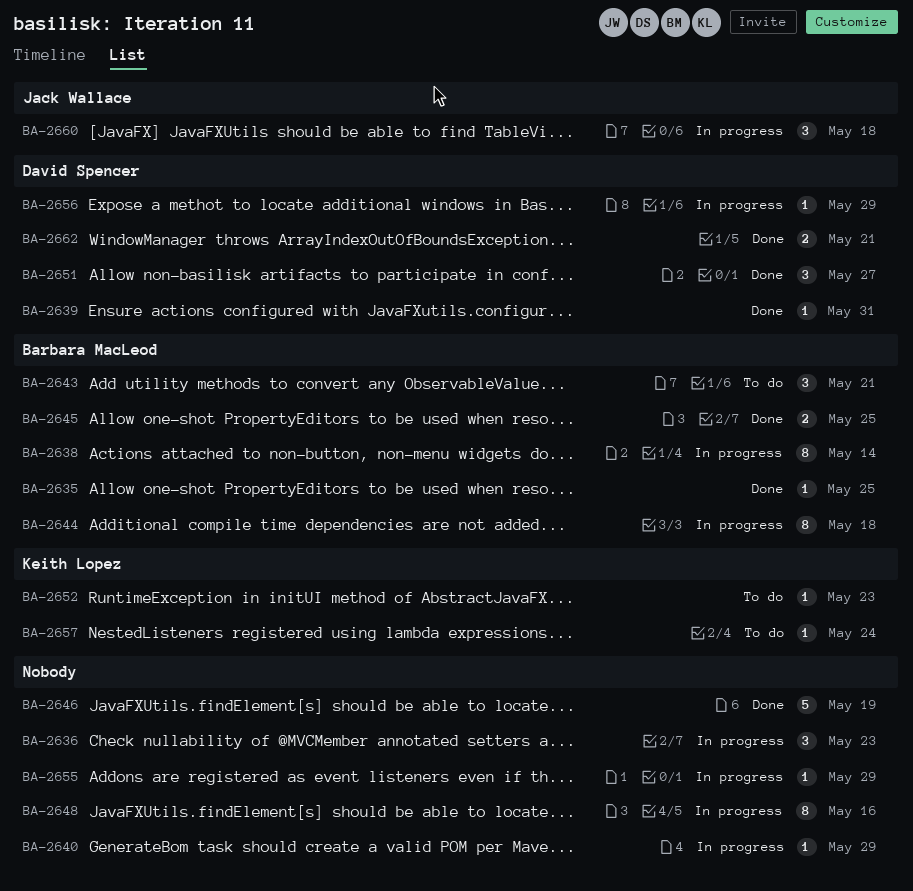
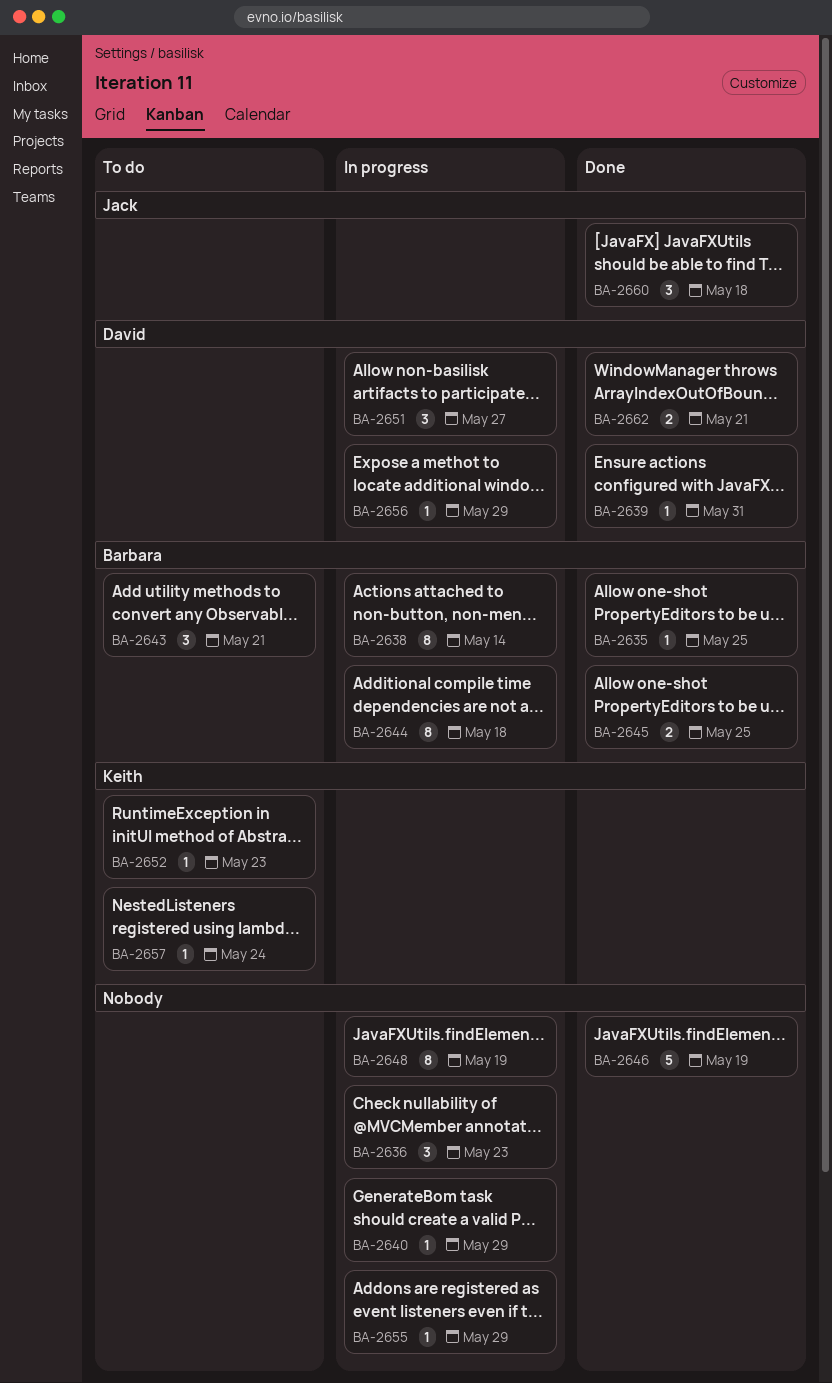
BA-2648, due: May 16 -> May 19
BA-2651, status: Done -> In progress
BA-2660, status: In progress -> Done

